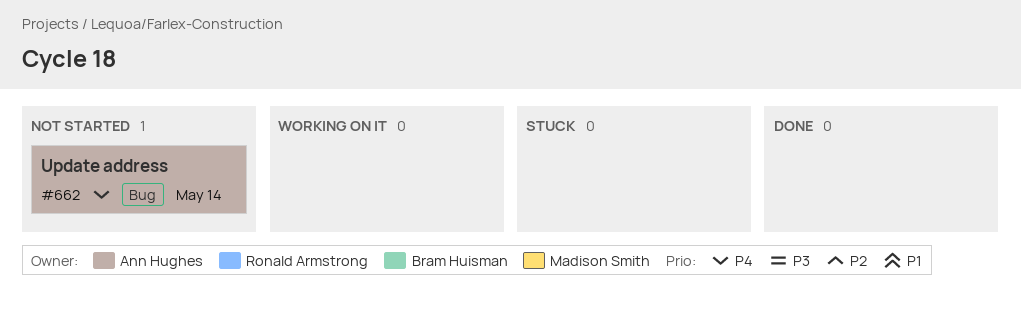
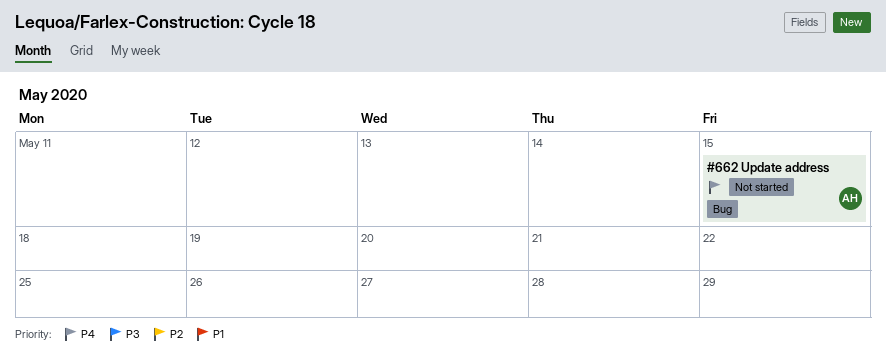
#662, due: May 14 -> May 15

